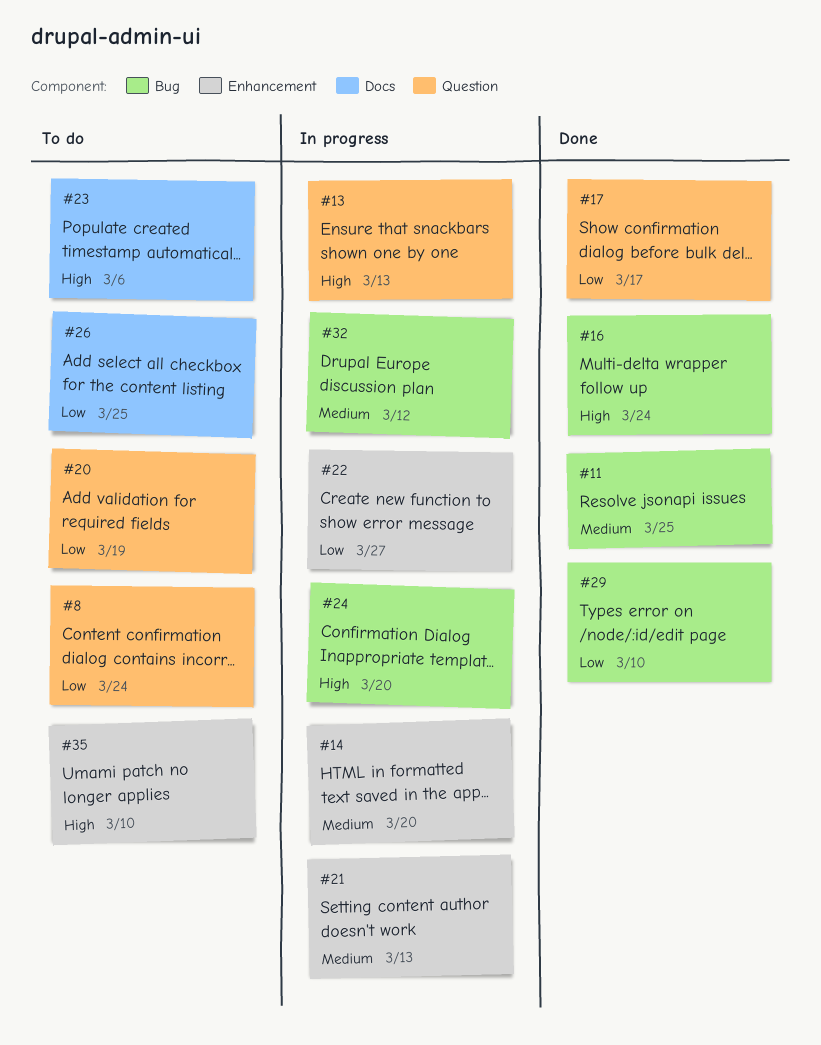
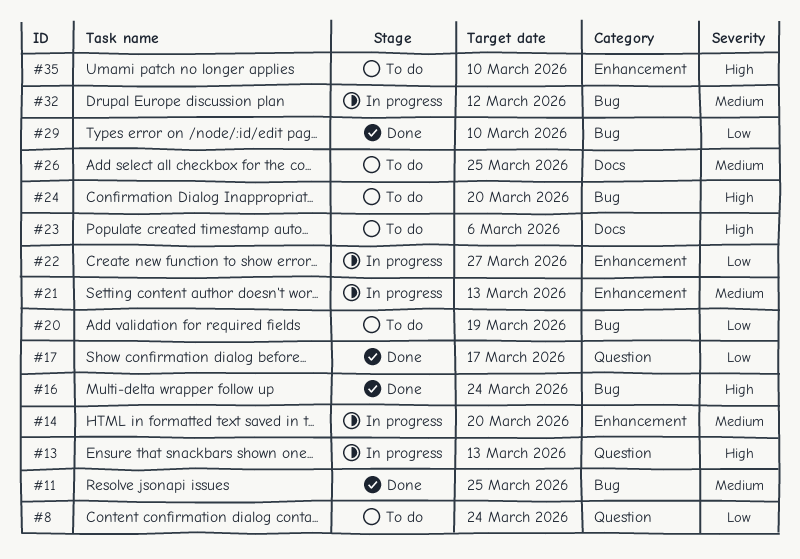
#20, label: Question -> Bug
#24, status: In progress -> To do
#26, priority: Low -> Medium

